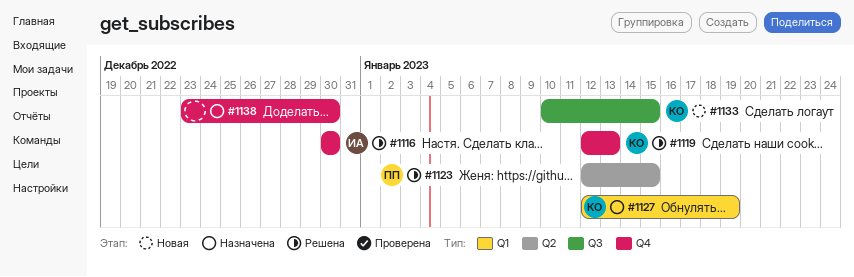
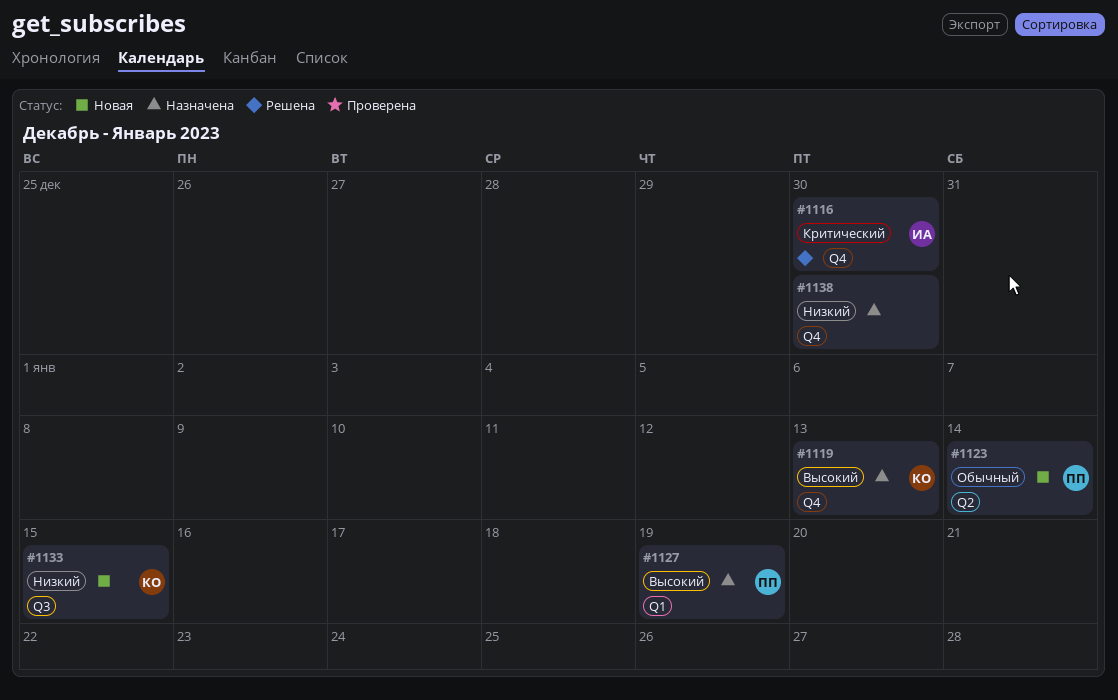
#1119, status: Решена -> Назначена
#1123, status: Решена -> Новая
#1123, due: Jan 15 -> Jan 14
#1127, owner: КО -> ПП

